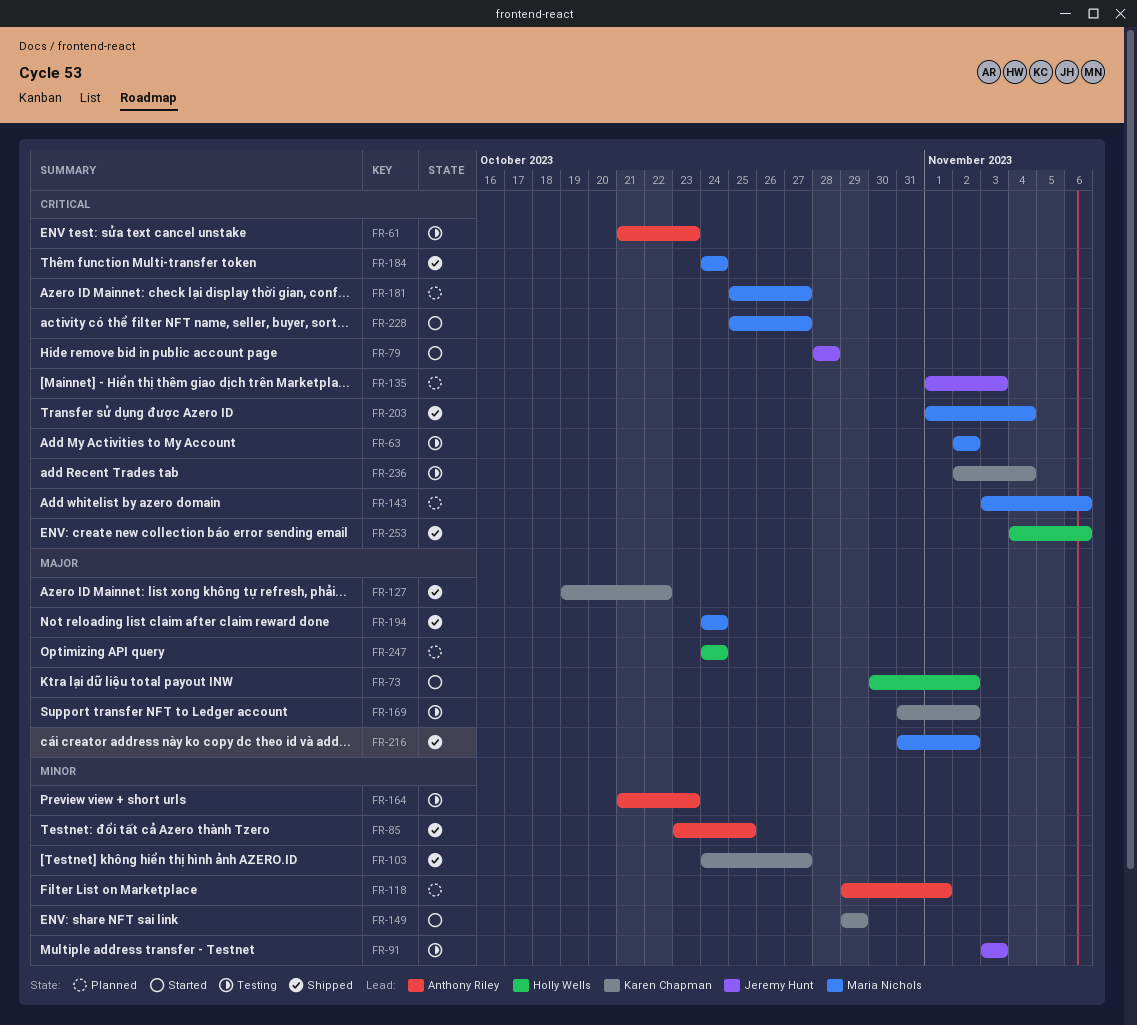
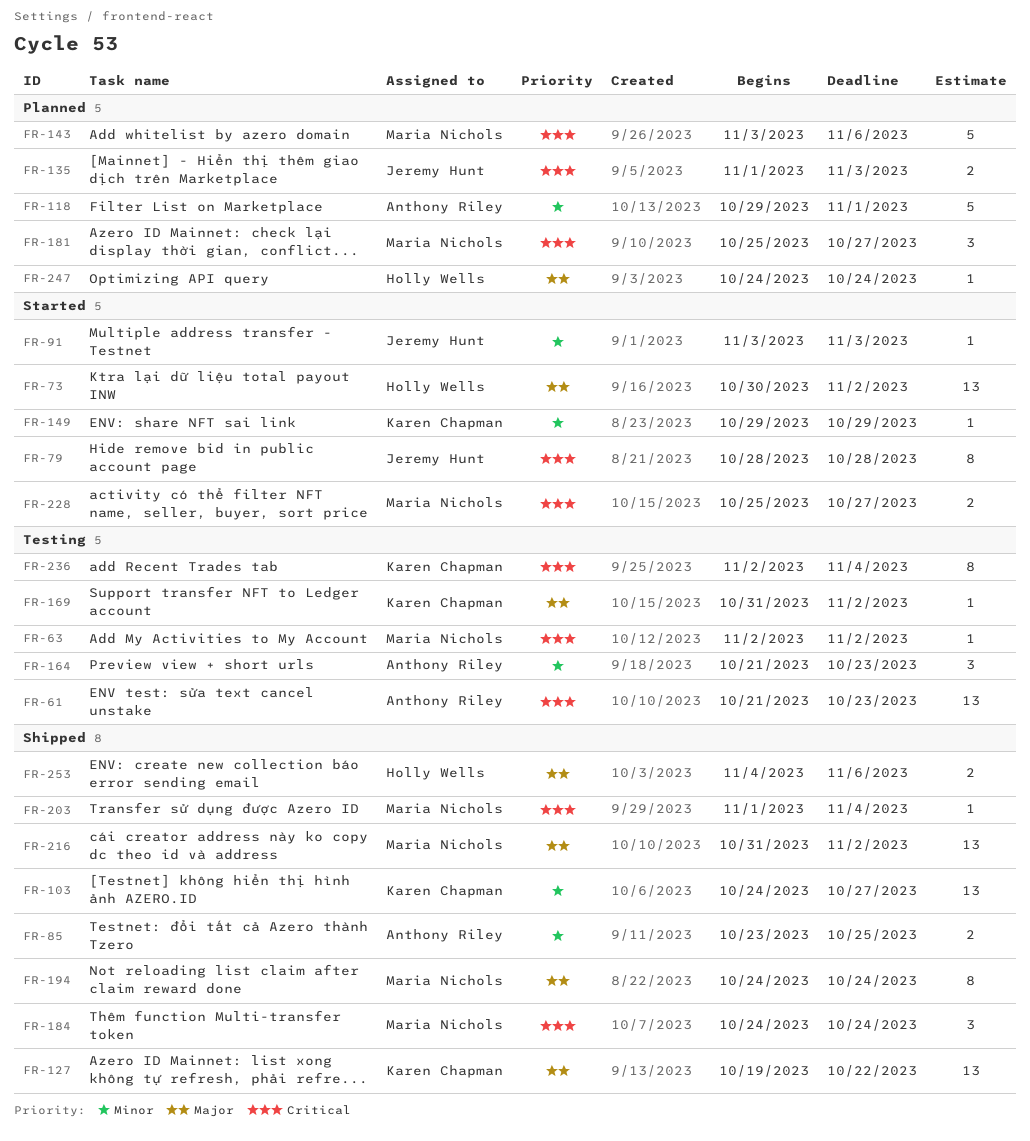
FR-91, status: Testing -> Started
FR-253, priority: Critical -> Major

